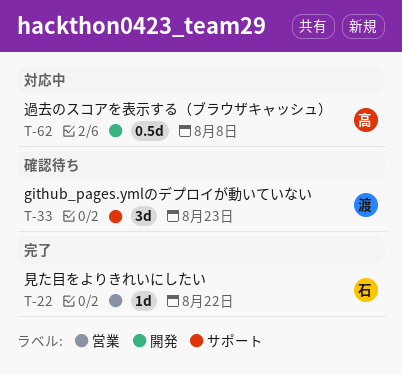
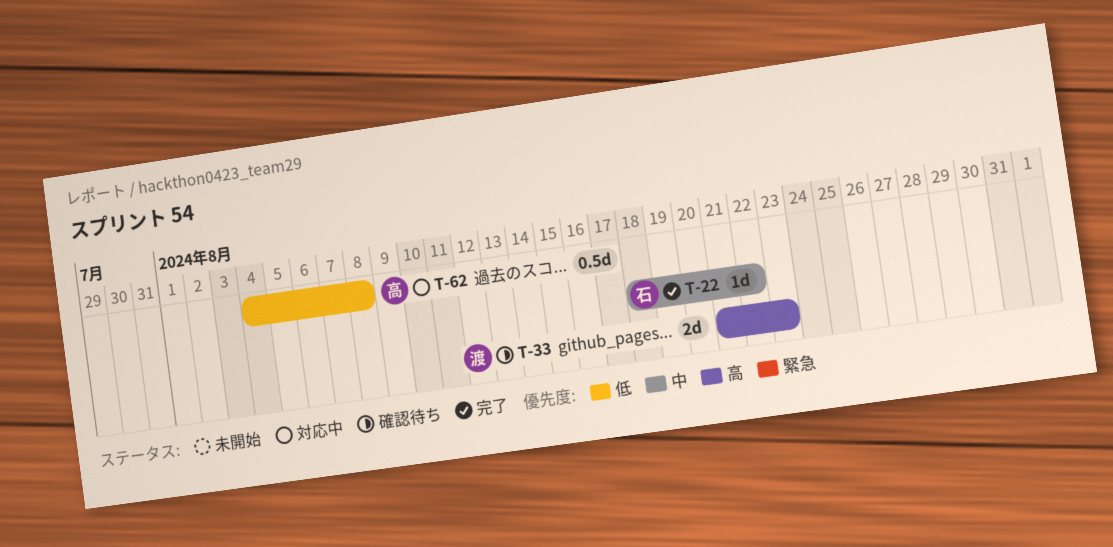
T-33, estimate: 3d -> 2d

